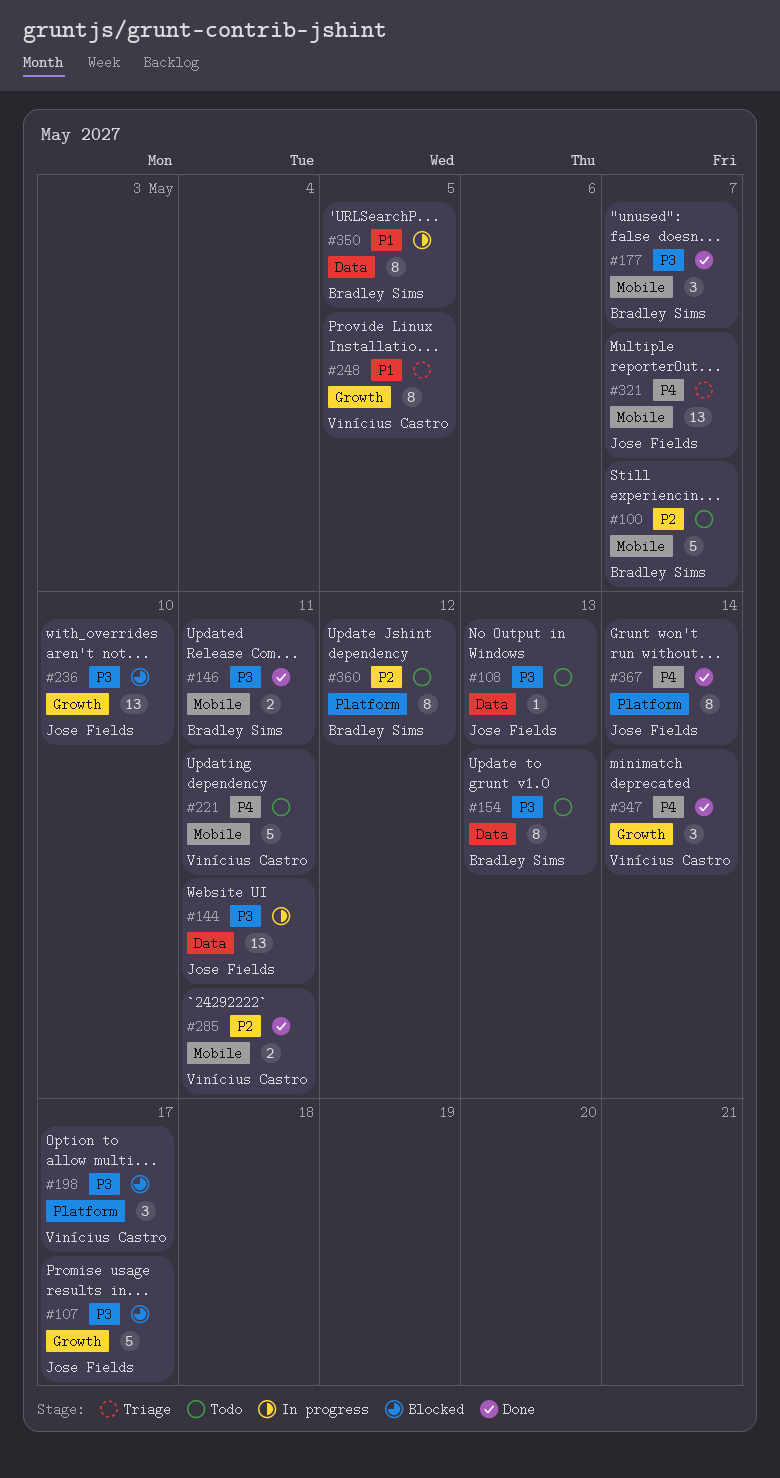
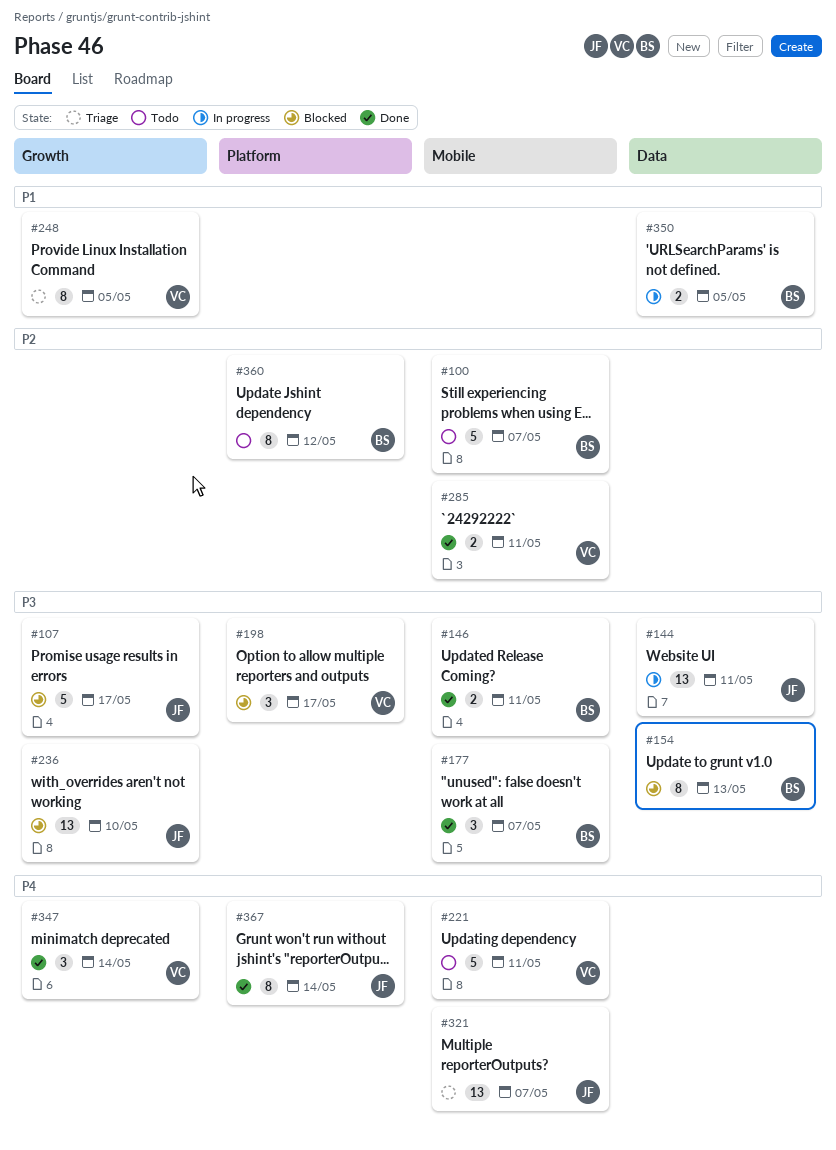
#108: present -> none
#154, status: Todo -> Blocked
#350, estimate: 8 -> 2

